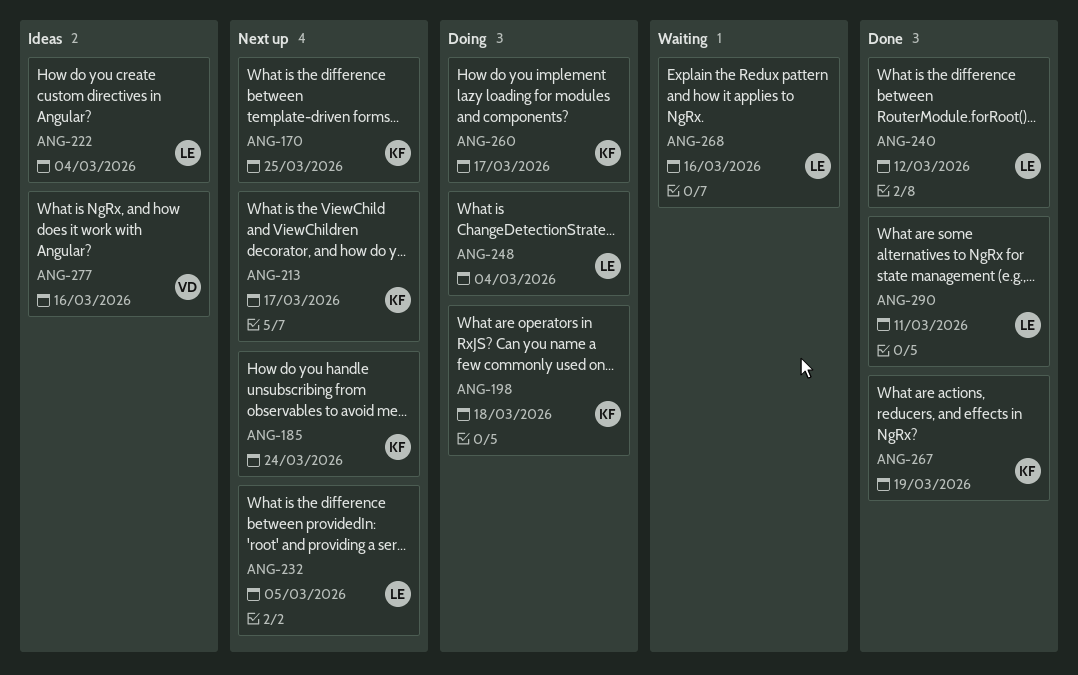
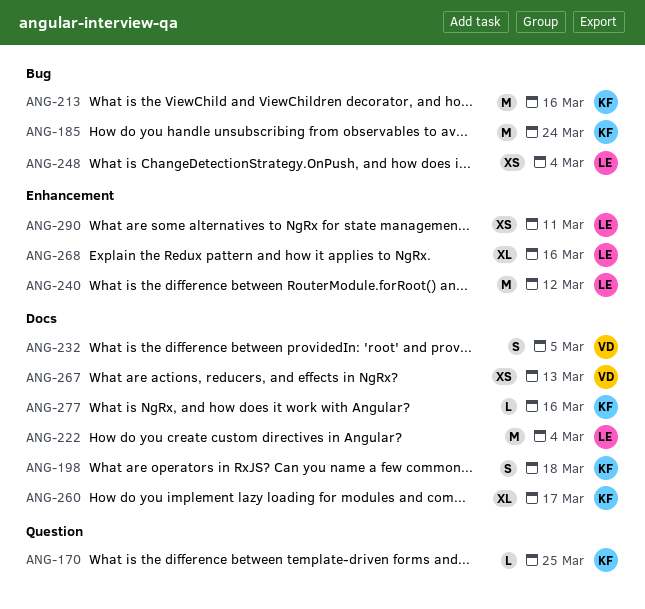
ANG-213, due: Mar 17 -> Mar 16
ANG-232, owner: LE -> VD
ANG-267, owner: KF -> VD
ANG-267, due: Mar 19 -> Mar 13
ANG-277, owner: VD -> KF

